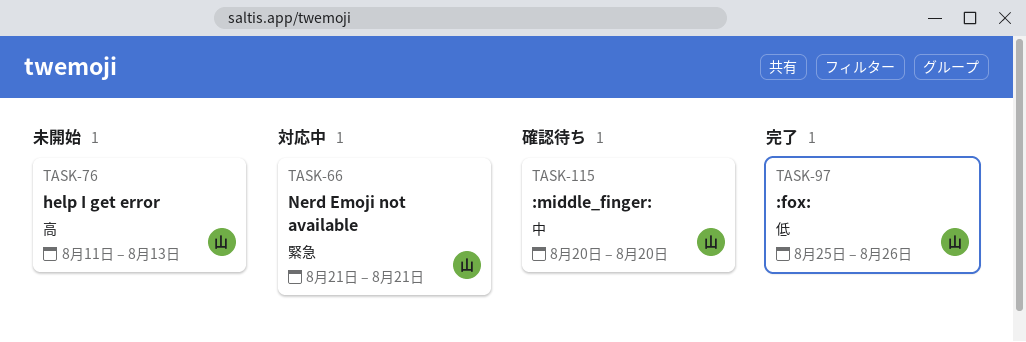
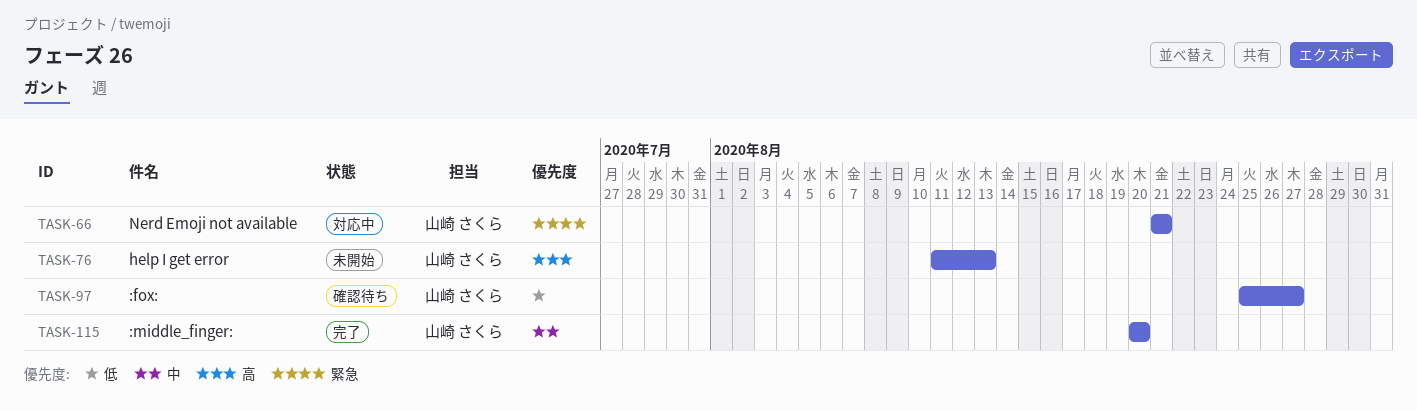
TASK-97, status: 完了 -> 確認待ち
TASK-97, due: Aug 26 -> Aug 27
TASK-115, status: 確認待ち -> 完了

